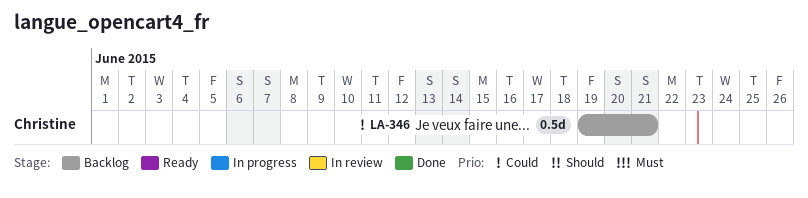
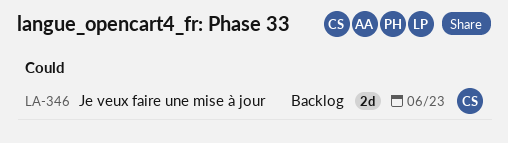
LA-346, estimate: 0.5d -> 2d
LA-346, due: Jun 21 -> Jun 23

